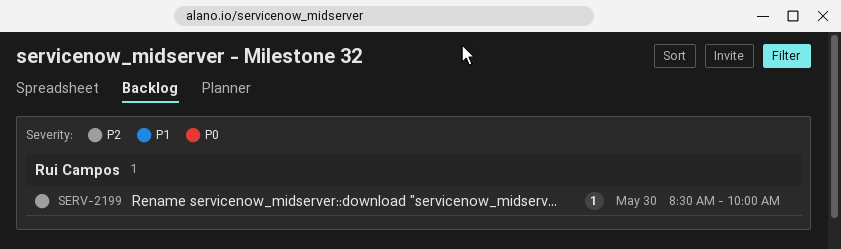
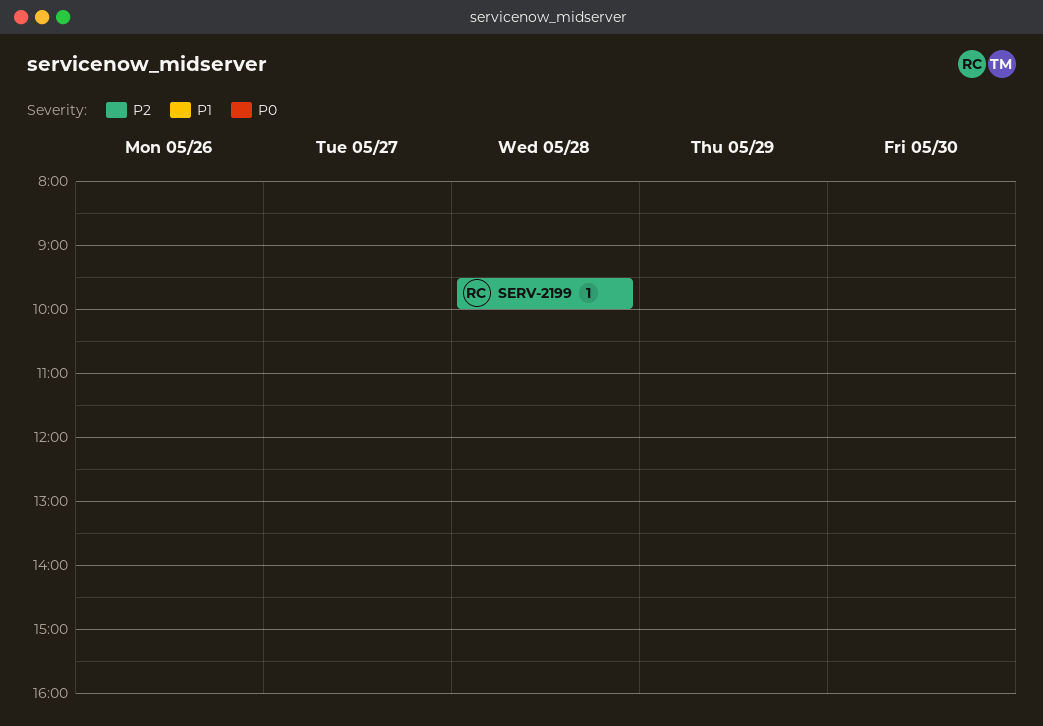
SERV-2199, day: May 30 -> May 28
SERV-2199, begins: 08:30 -> 09:30

